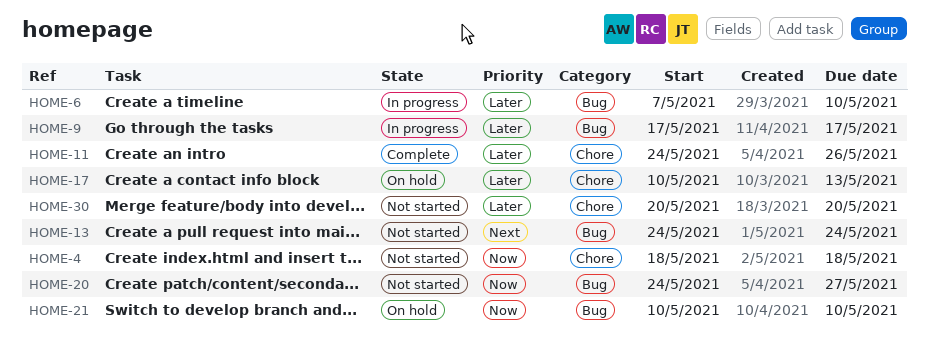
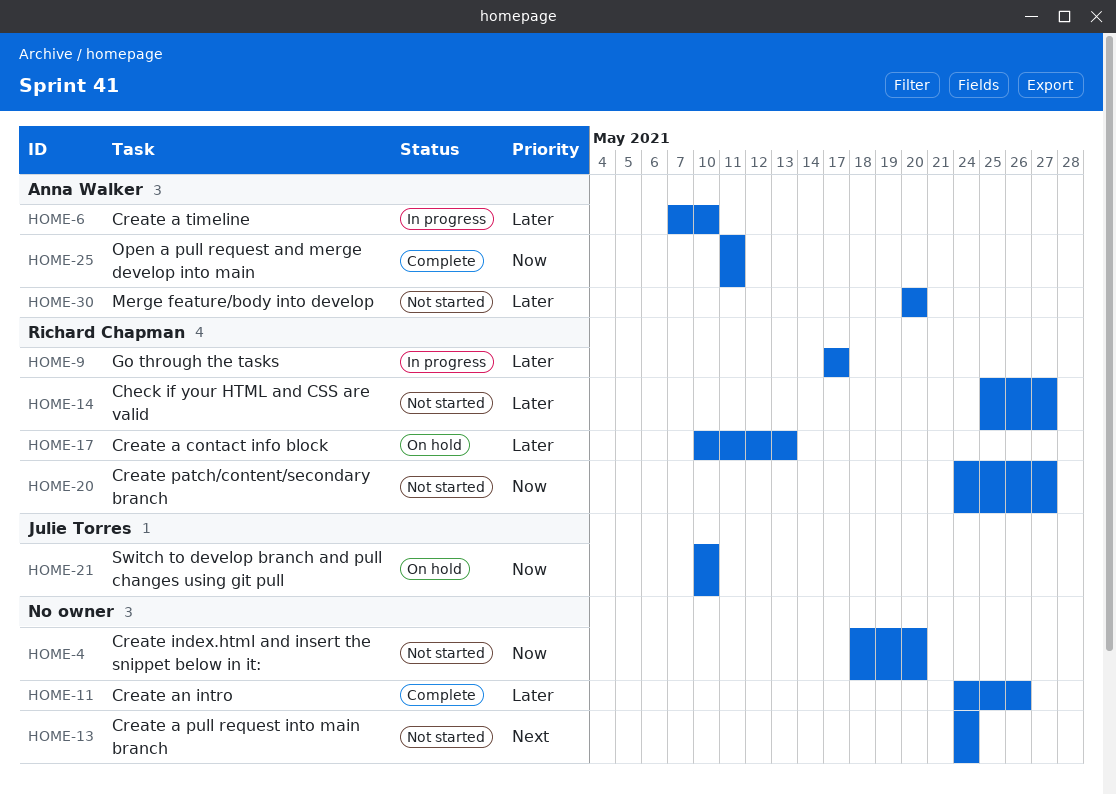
HOME-4, due: May 18 -> May 20
HOME-14: none -> present
HOME-25: none -> present

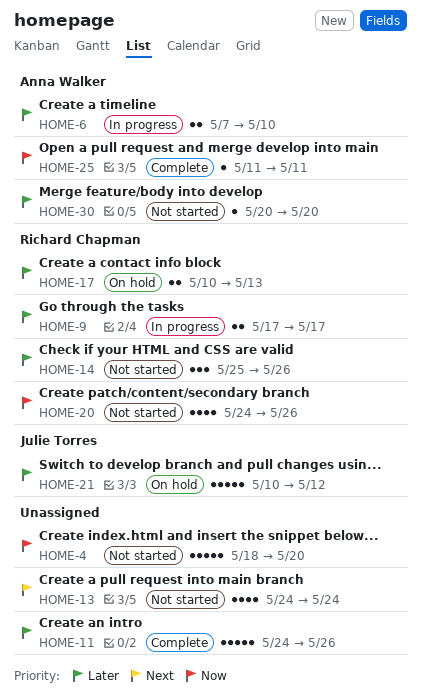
HOME-14, due: May 27 -> May 26
HOME-20, due: May 27 -> May 26
HOME-21, priority: Now -> Later
HOME-21, due: May 10 -> May 12

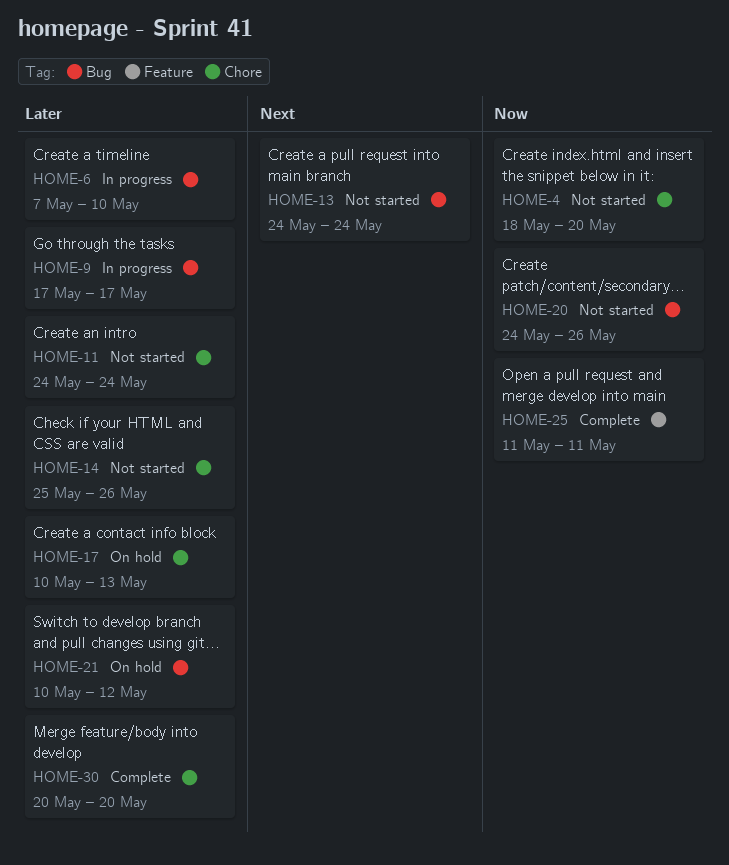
HOME-11, status: Complete -> Not started
HOME-11, due: May 26 -> May 24
HOME-30, status: Not started -> Complete

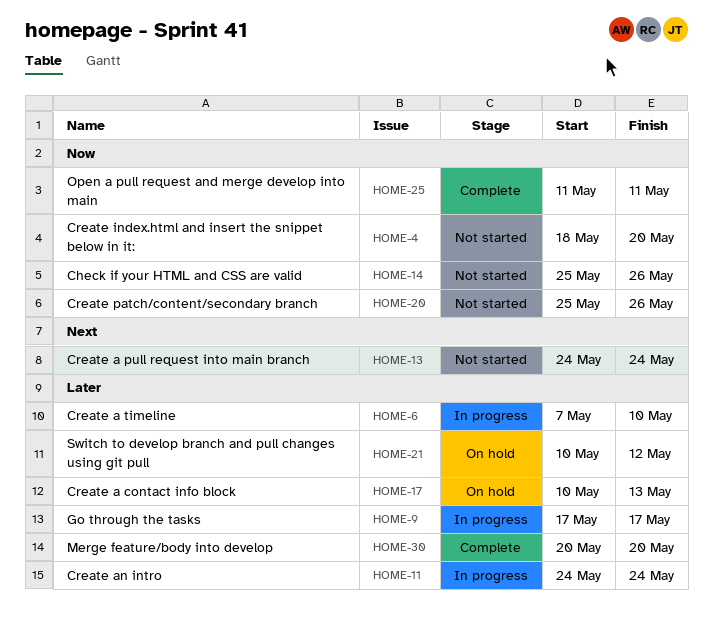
HOME-11, status: Not started -> In progress
HOME-14, priority: Later -> Now
HOME-20, start: May 24 -> May 25

